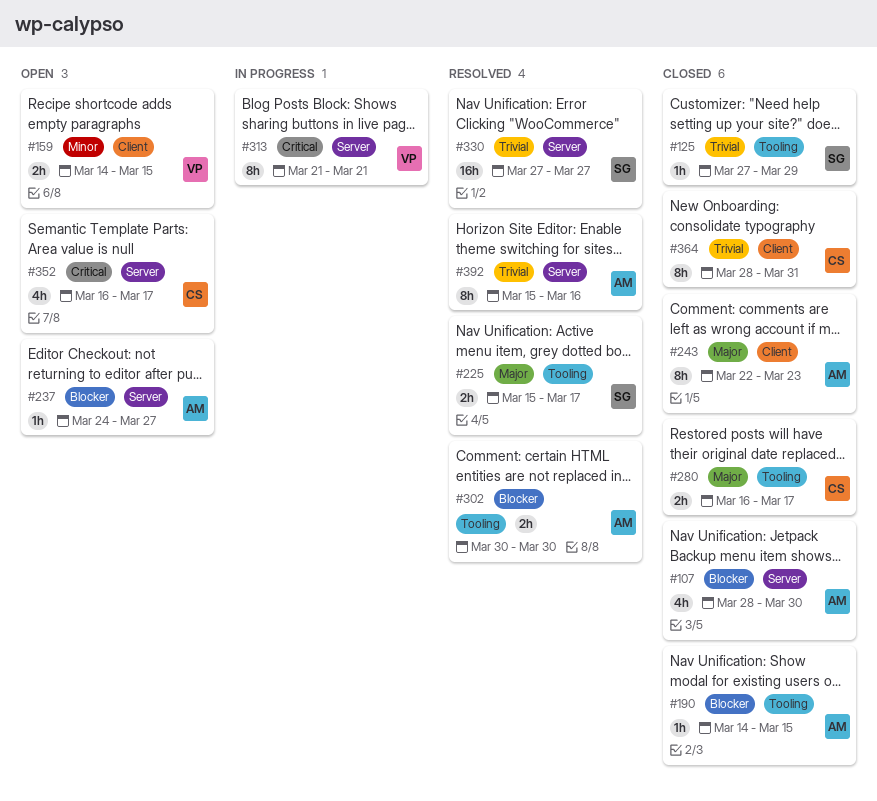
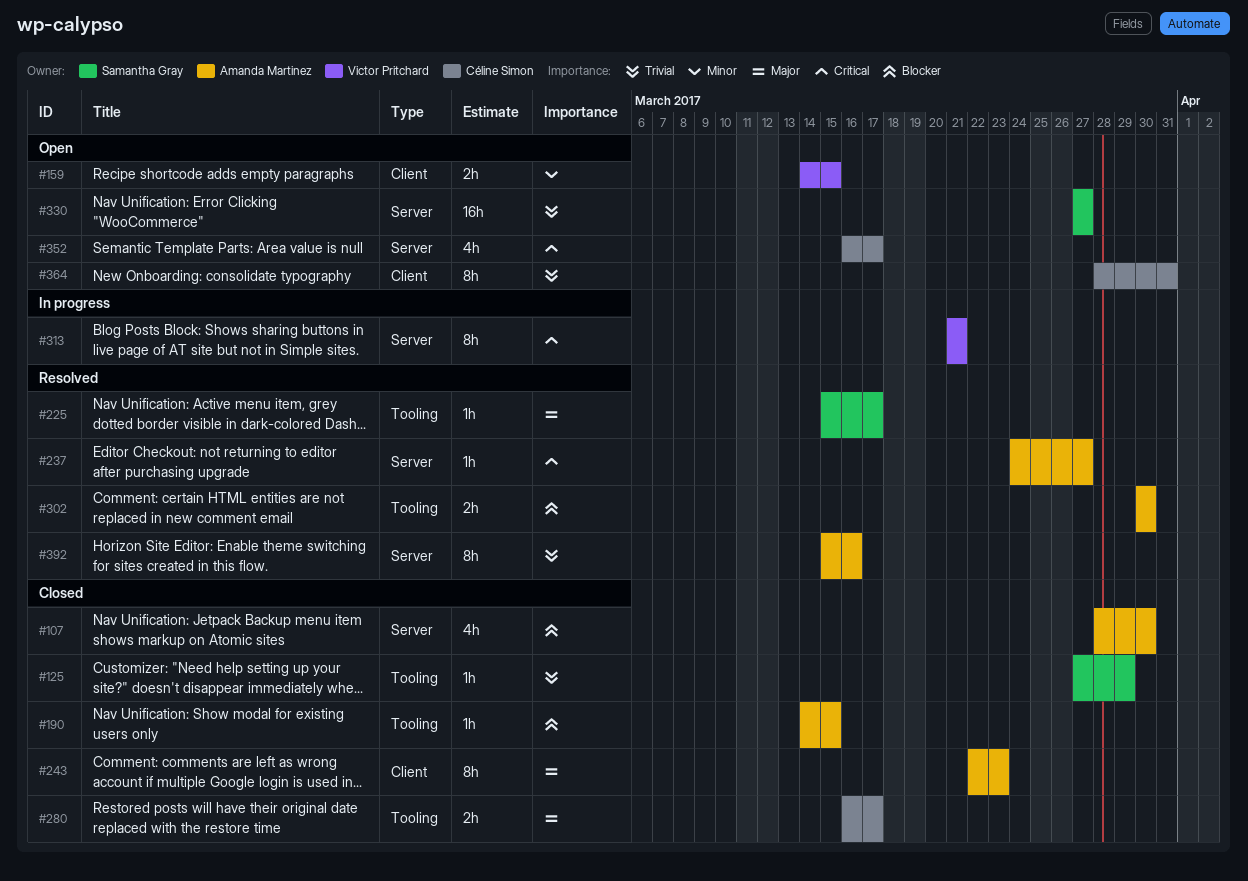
#225, estimate: 2h -> 1h
#237, status: Open -> Resolved
#237, priority: Blocker -> Critical
#330, status: Resolved -> Open
#364, status: Closed -> Open

